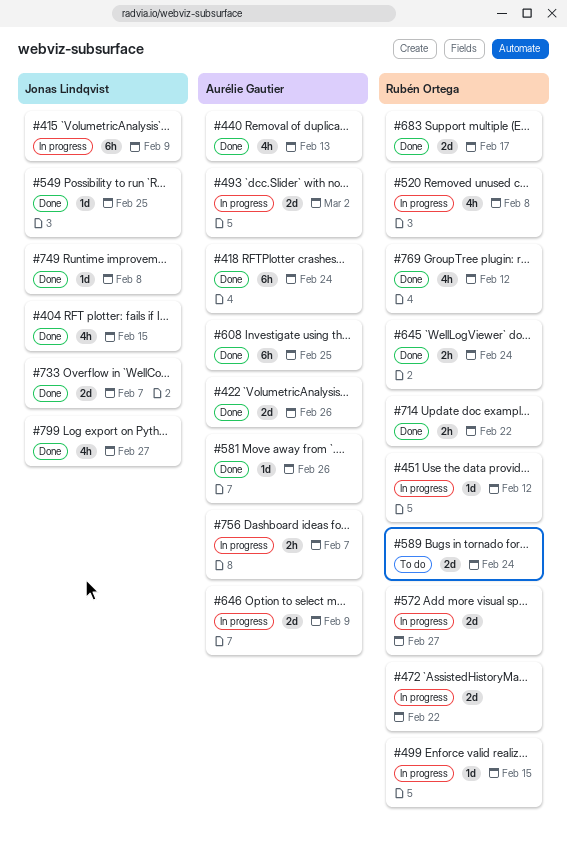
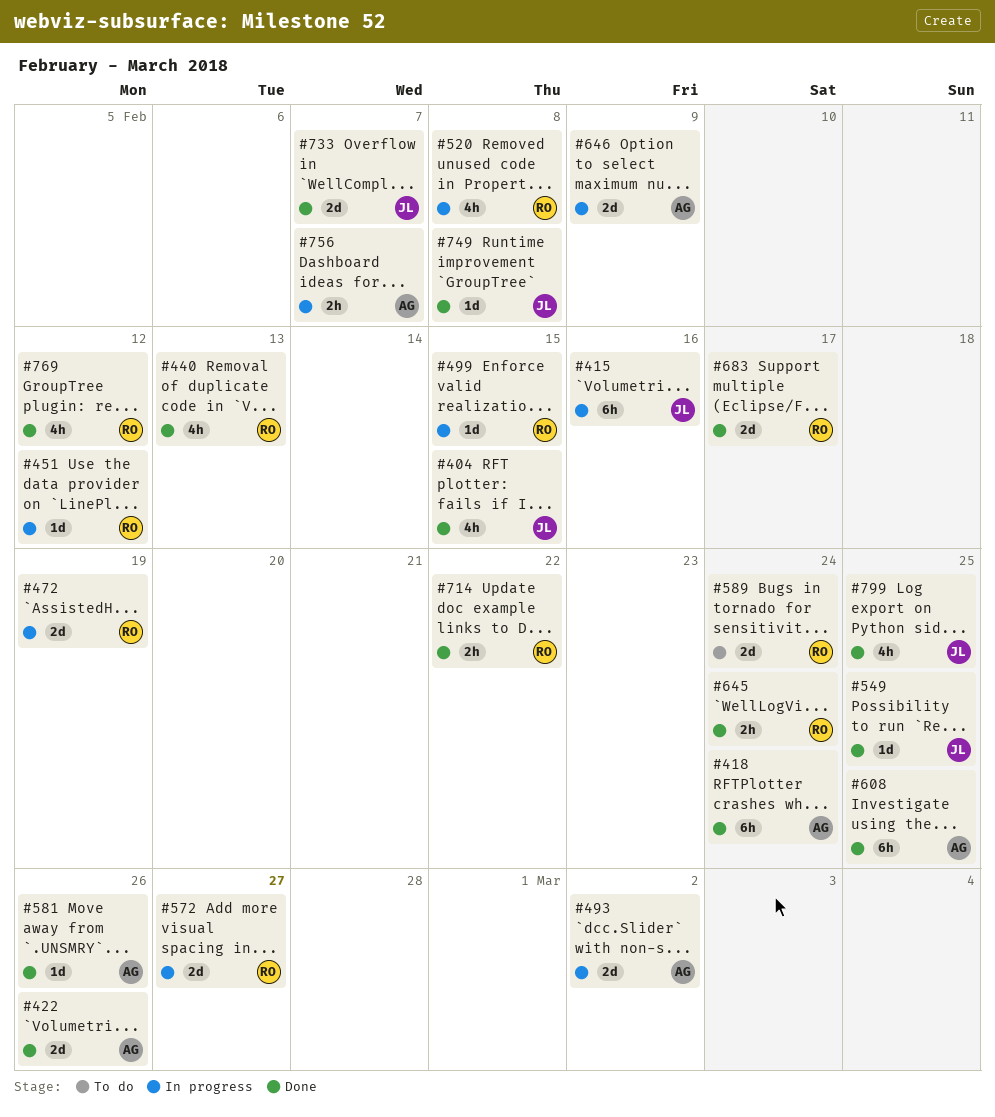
#415, due: Feb 9 -> Feb 16
#440, owner: Aurélie Gautier -> Rubén Ortega
#472, due: Feb 22 -> Feb 19
#799, due: Feb 27 -> Feb 25

